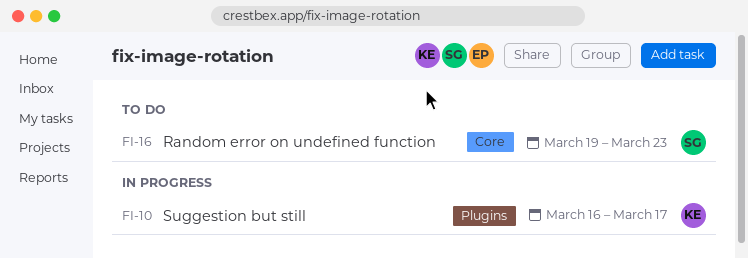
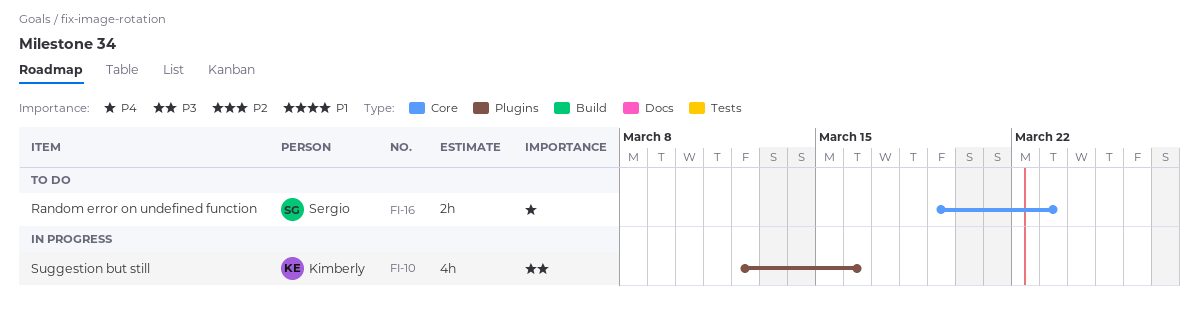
FI-10, start: Mar 16 -> Mar 12
FI-10, due: Mar 17 -> Mar 16

